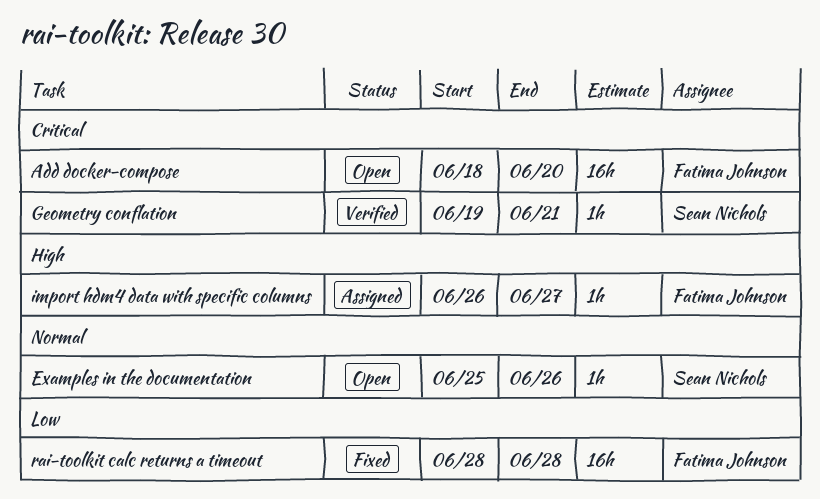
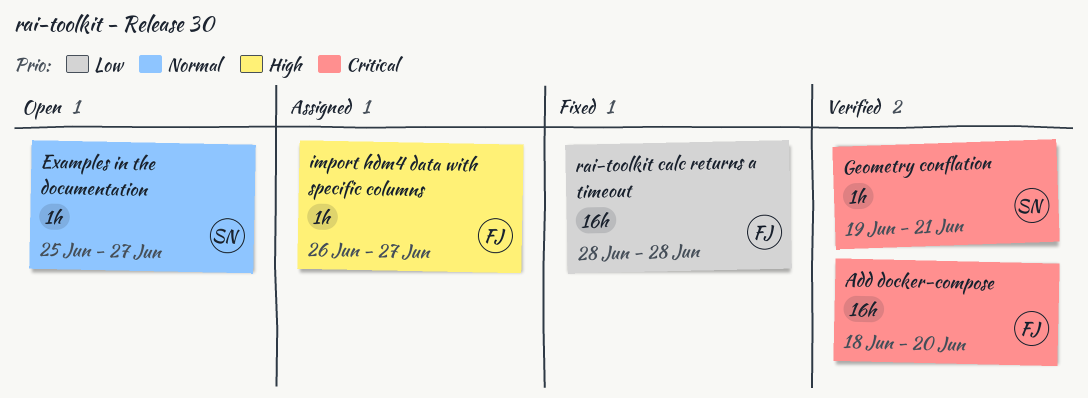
Add docker-compose, status: Open -> Verified
Examples in the documentation, due: Jun 26 -> Jun 27

